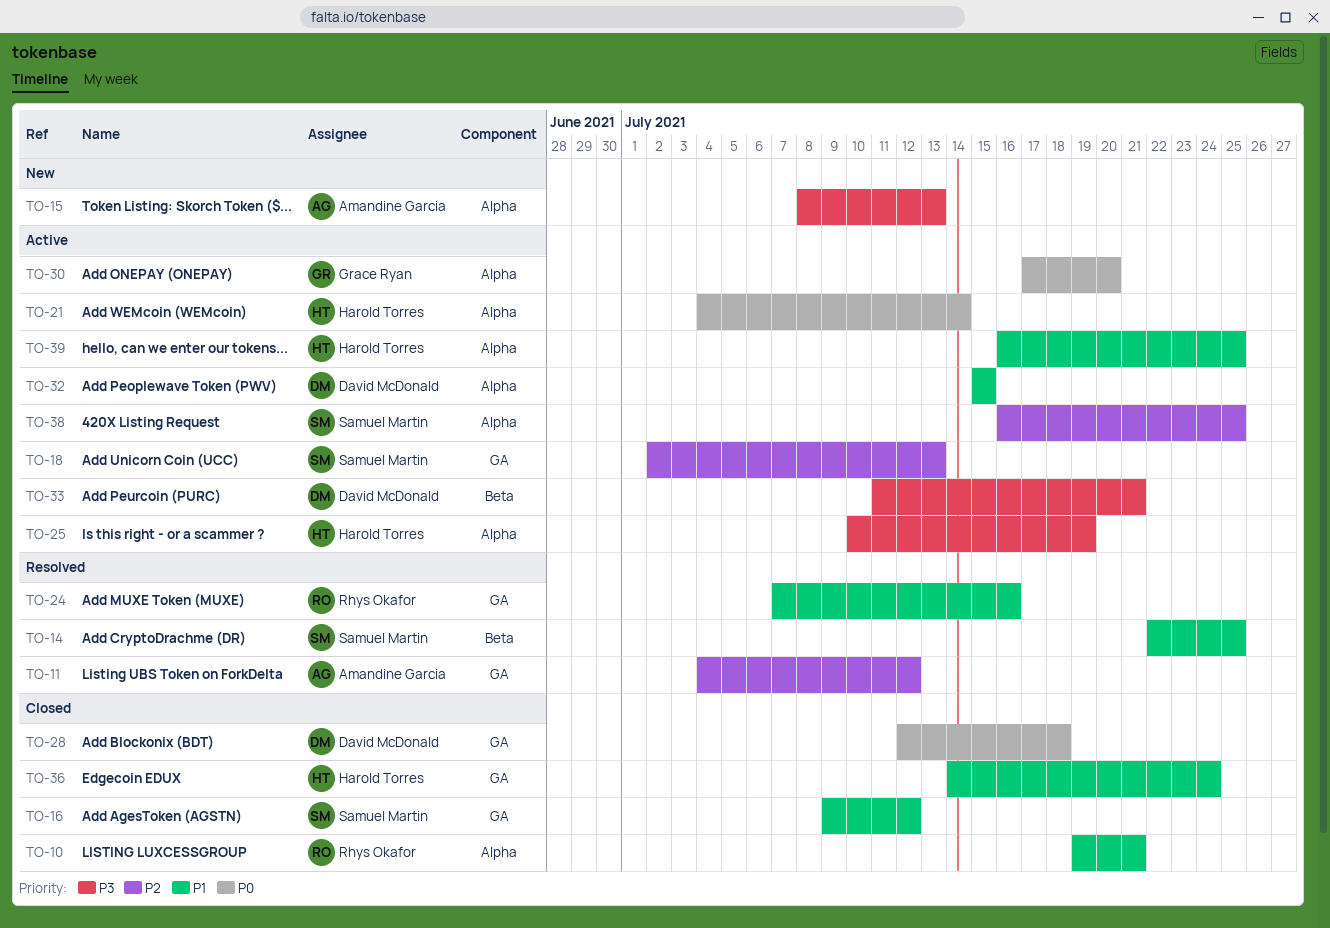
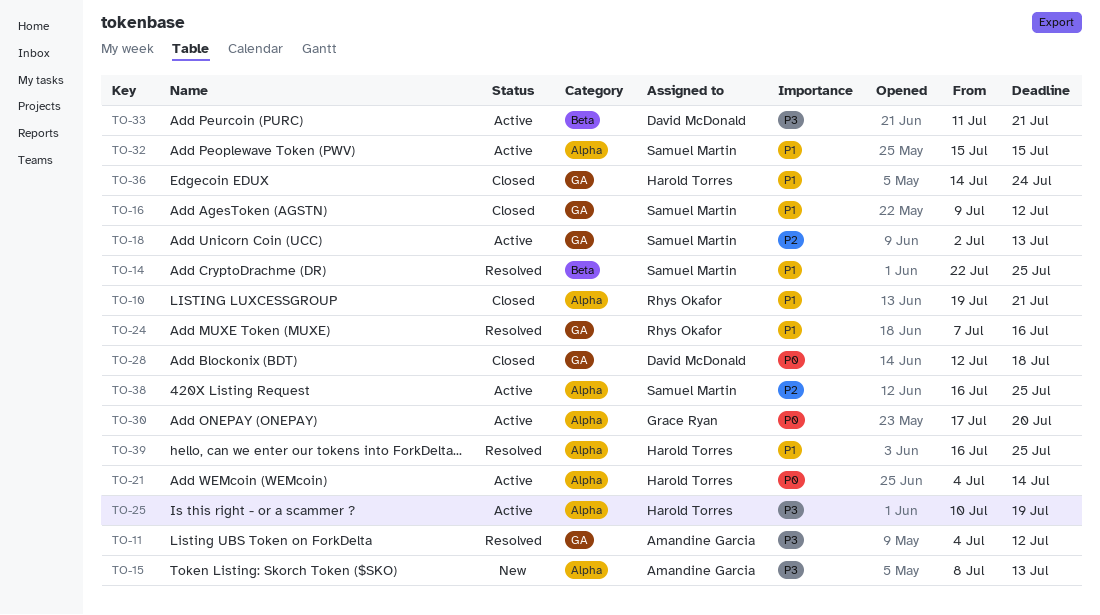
TO-11, priority: P2 -> P3
TO-32, owner: David McDonald -> Samuel Martin
TO-39, status: Active -> Resolved

